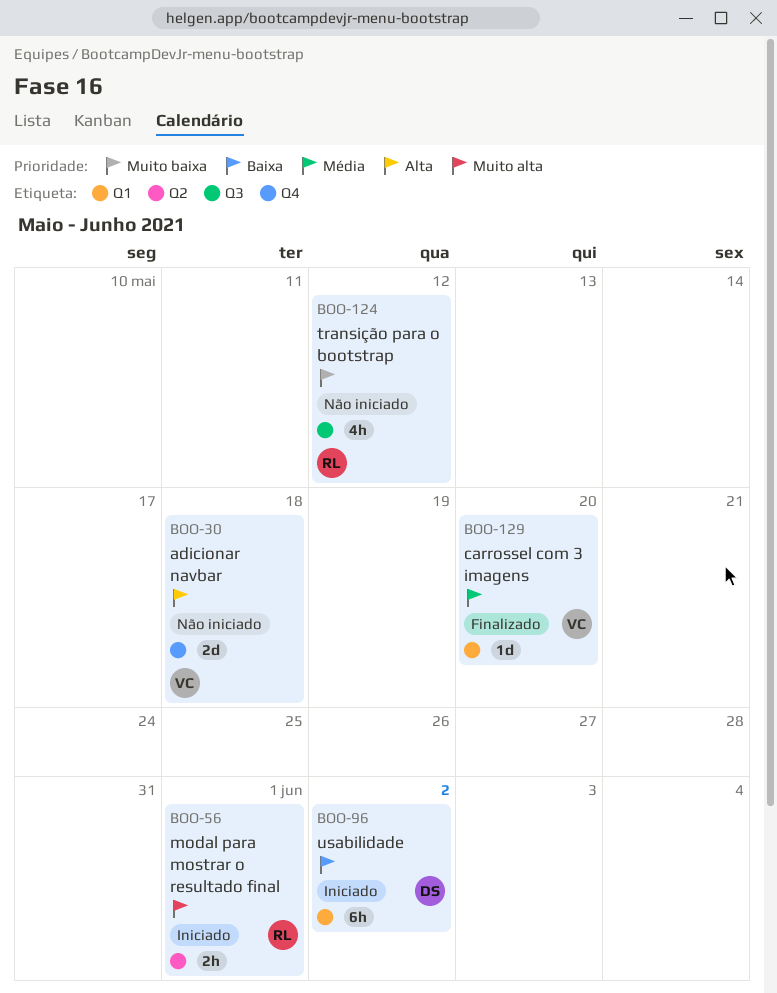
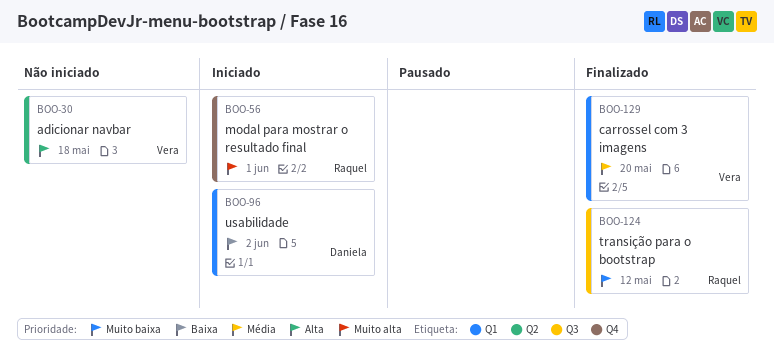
BOO-30, label: Q4 -> Q2
BOO-56, label: Q2 -> Q4
BOO-124, status: Não iniciado -> Finalizado

